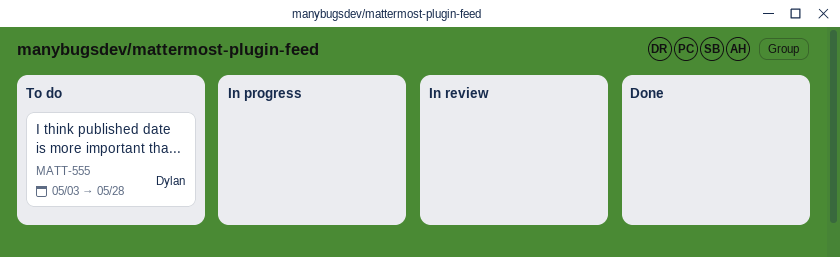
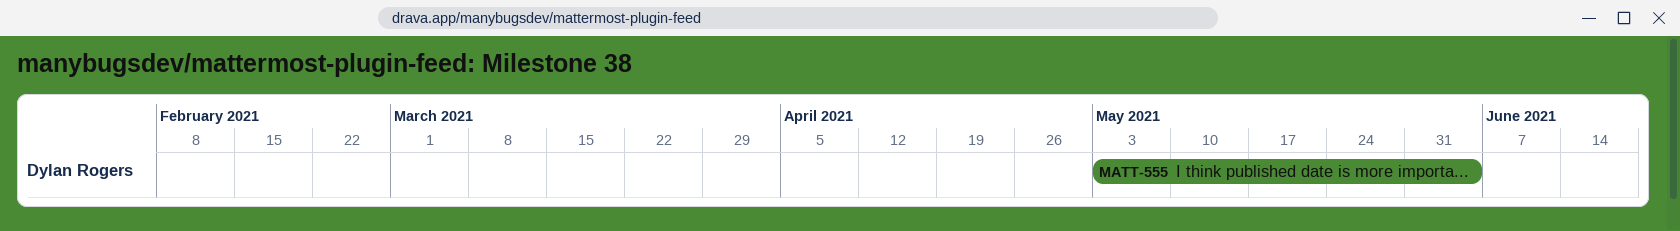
MATT-555, due: May 28 -> Jun 4

